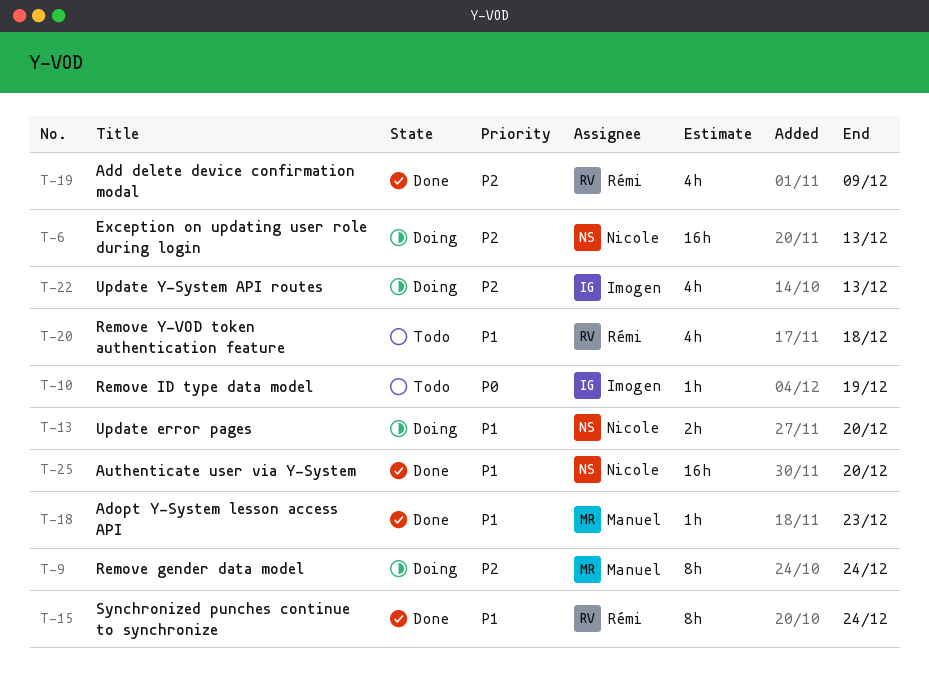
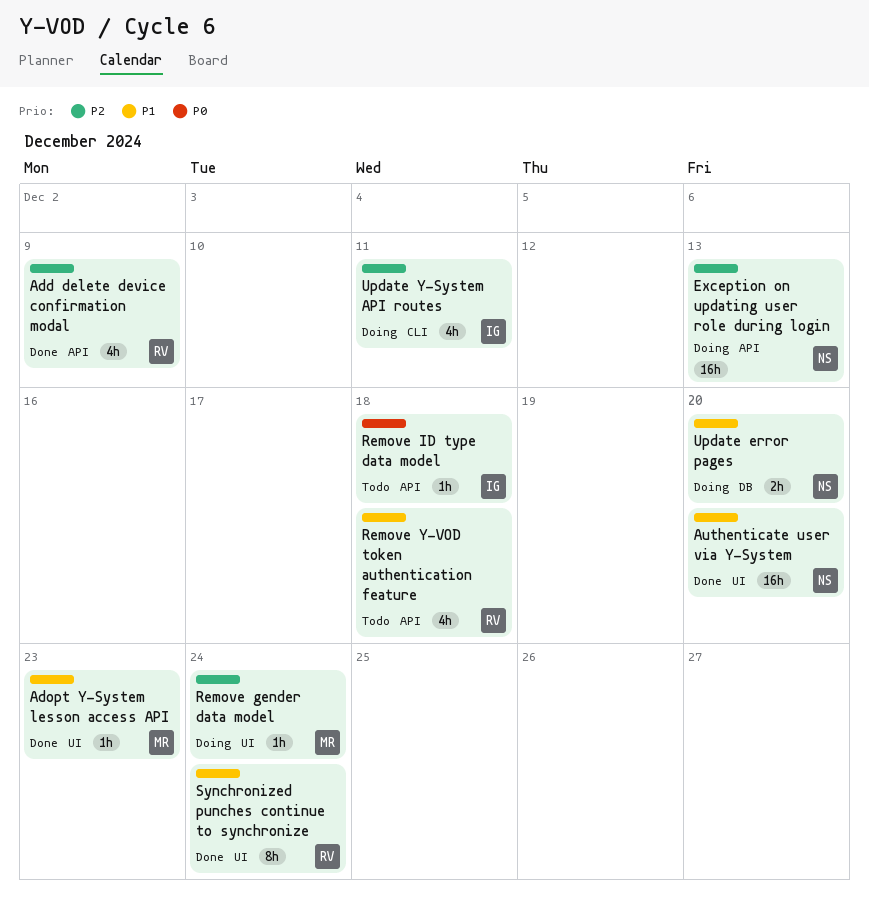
Remove gender data model, estimate: 8h -> 1h
Remove ID type data model, due: Dec 19 -> Dec 18
Update Y-System API routes, due: Dec 13 -> Dec 11

